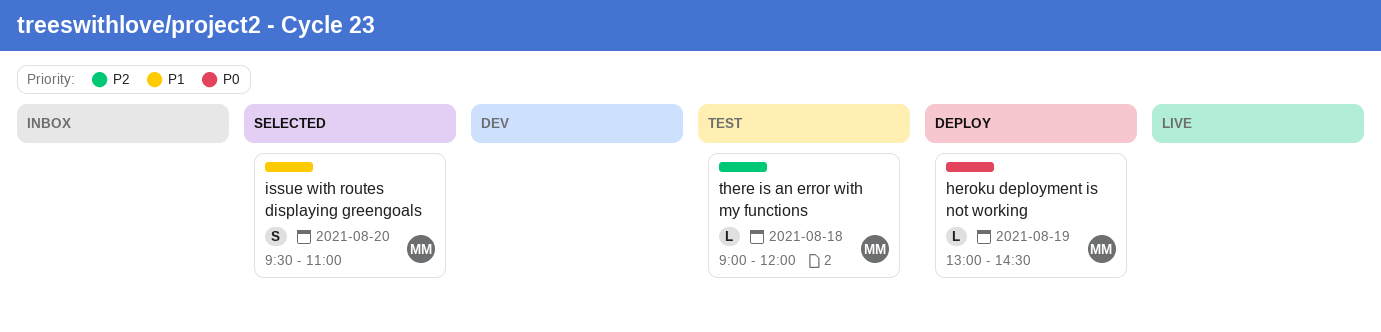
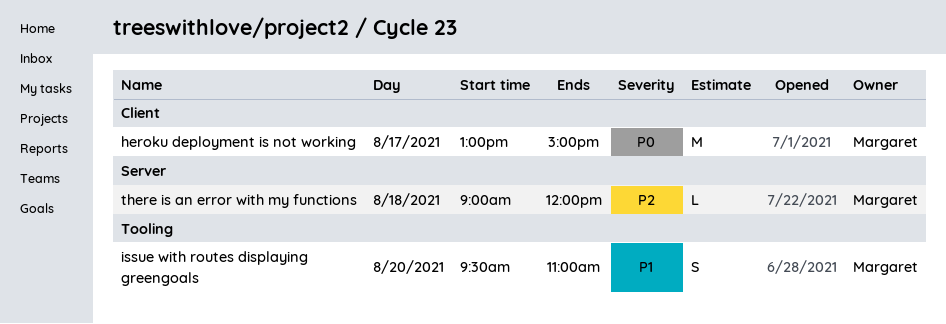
heroku deployment is not working, estimate: L -> M
heroku deployment is not working, day: Aug 19 -> Aug 17
heroku deployment is not working, ends: 14:30 -> 15:00

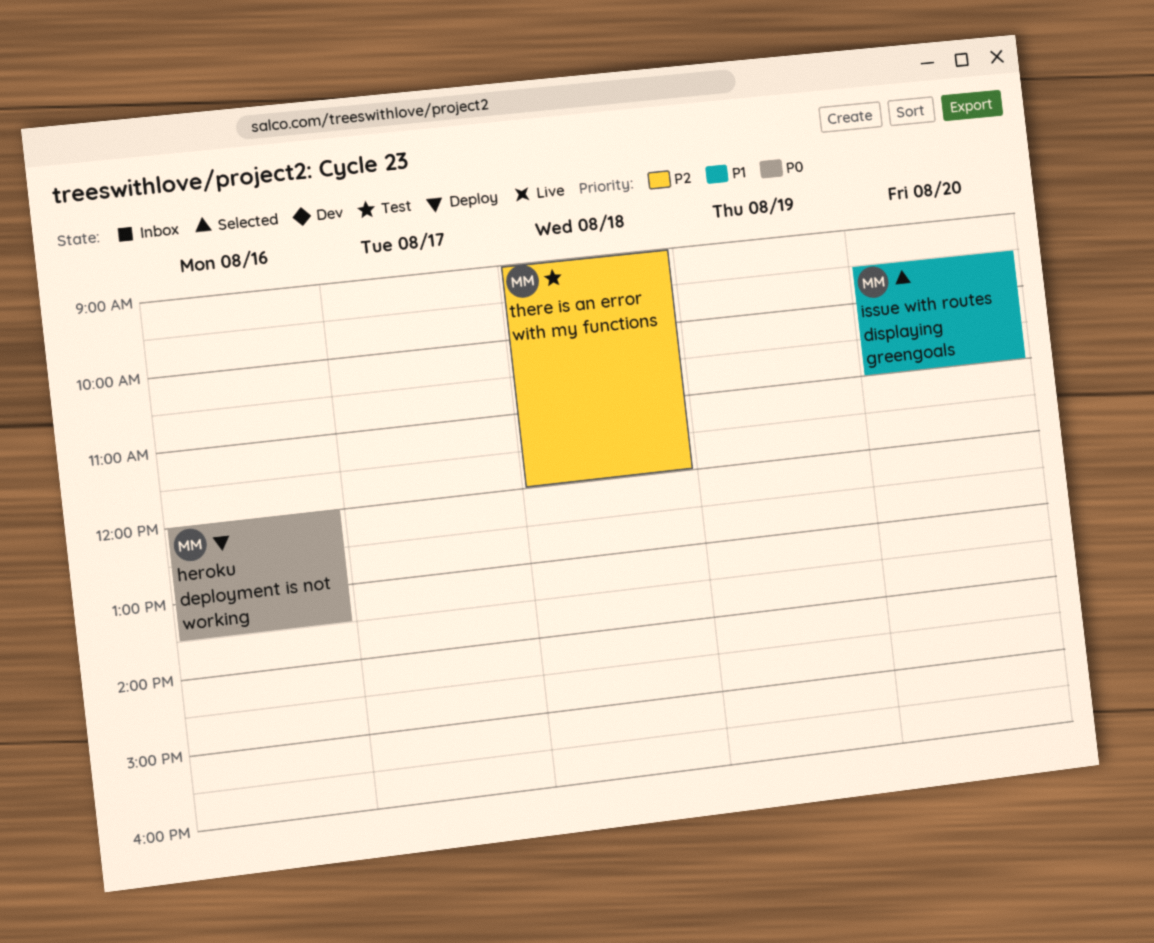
heroku deployment is not working, day: Aug 17 -> Aug 16
heroku deployment is not working, begins: 13:00 -> 12:00
heroku deployment is not working, ends: 15:00 -> 13:30

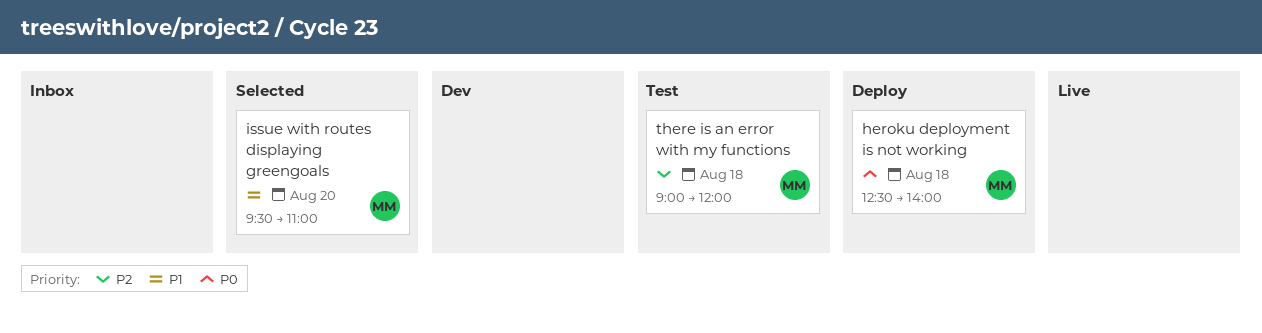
heroku deployment is not working, day: Aug 16 -> Aug 18
heroku deployment is not working, begins: 12:00 -> 12:30
heroku deployment is not working, ends: 13:30 -> 14:00

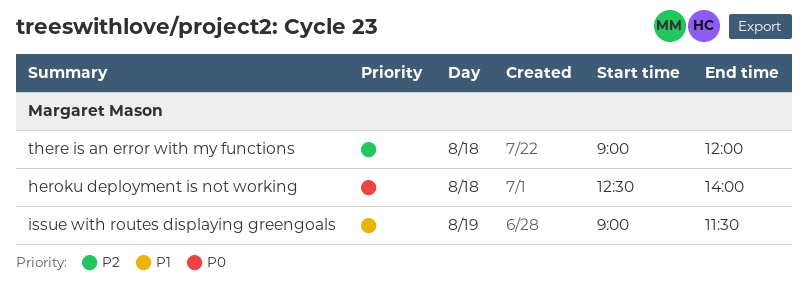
issue with routes displaying greengoals, day: Aug 20 -> Aug 19
issue with routes displaying greengoals, begins: 09:30 -> 09:00
issue with routes displaying greengoals, ends: 11:00 -> 11:30

